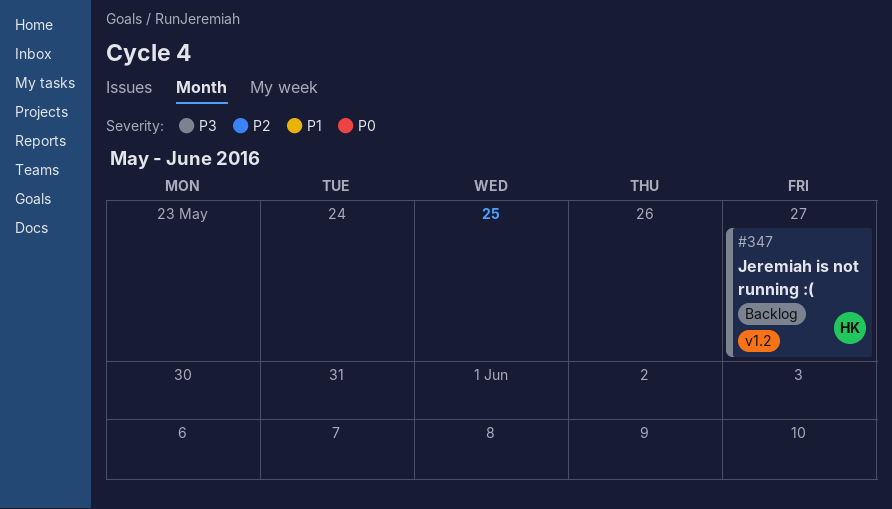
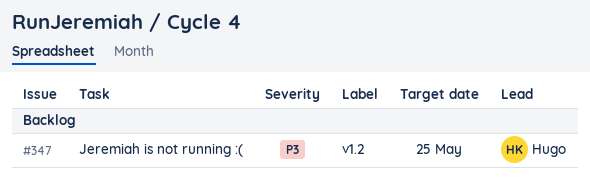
#347, due: May 27 -> May 25

